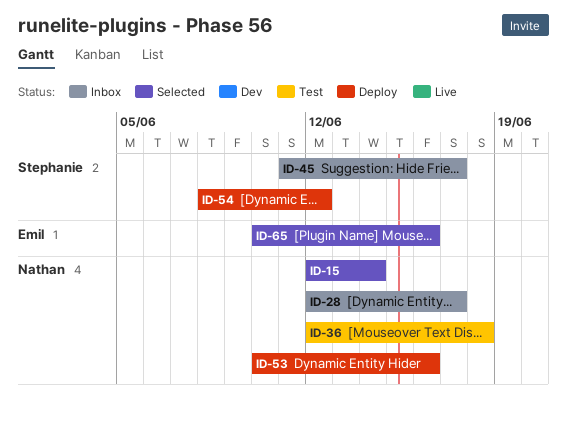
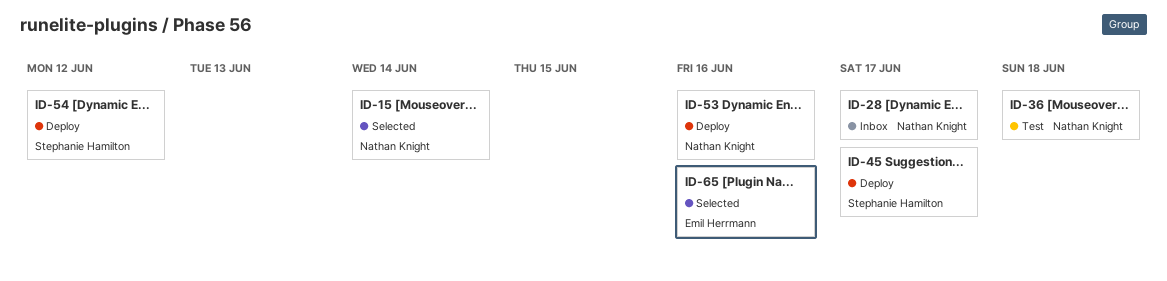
ID-45, status: Inbox -> Deploy

